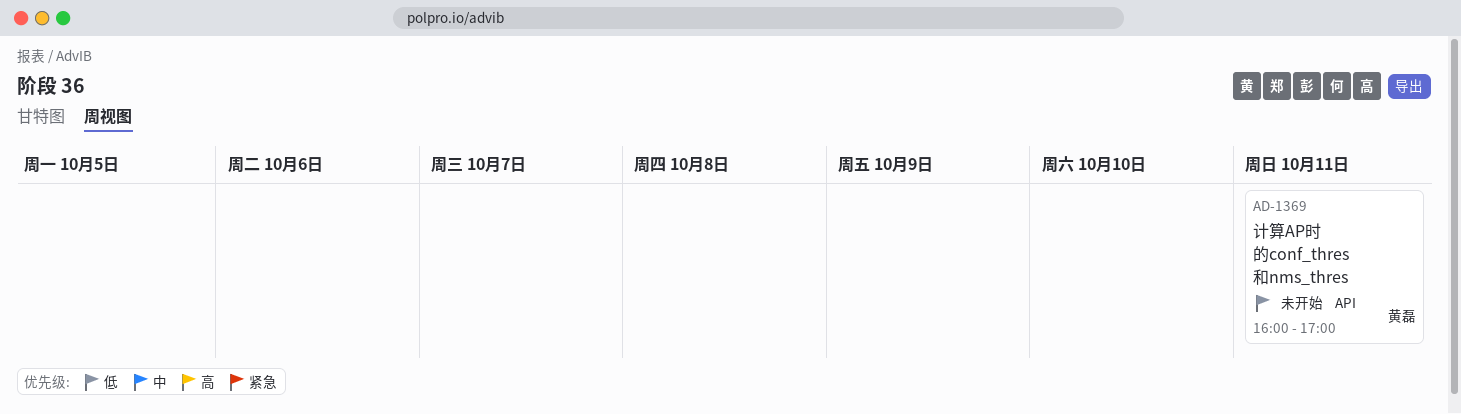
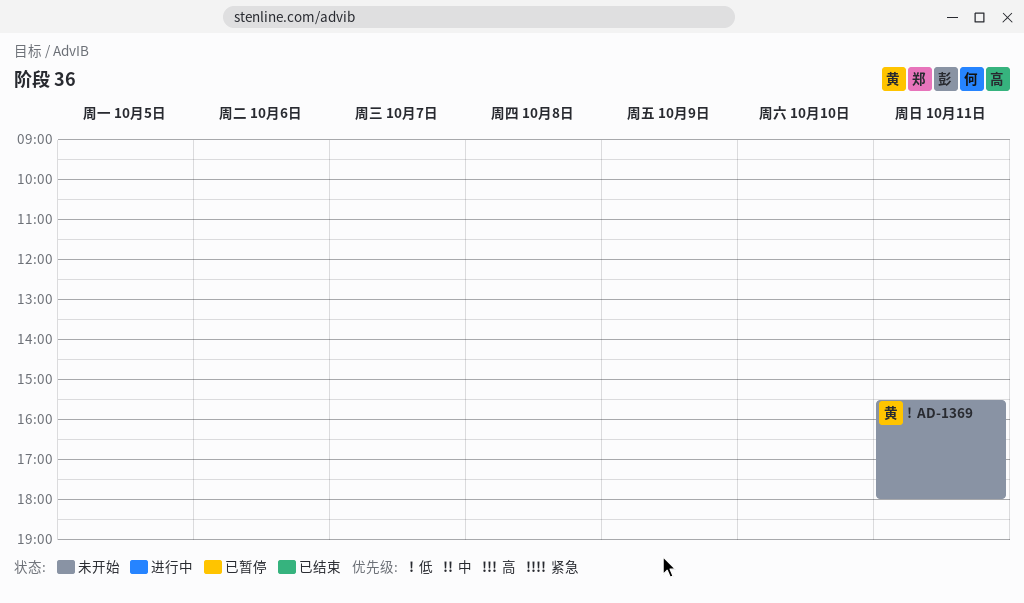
AD-1369, begins: 16:00 -> 15:30
AD-1369, ends: 17:00 -> 18:00

